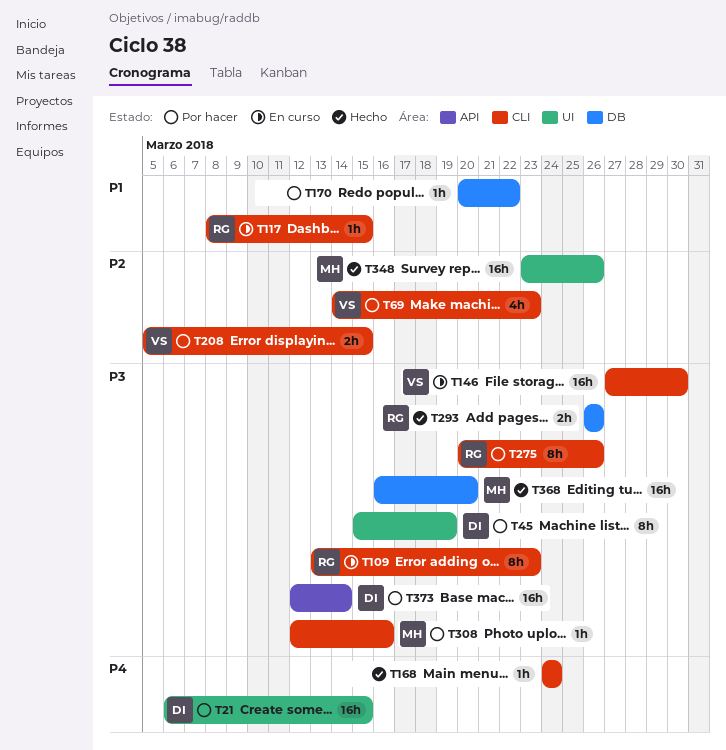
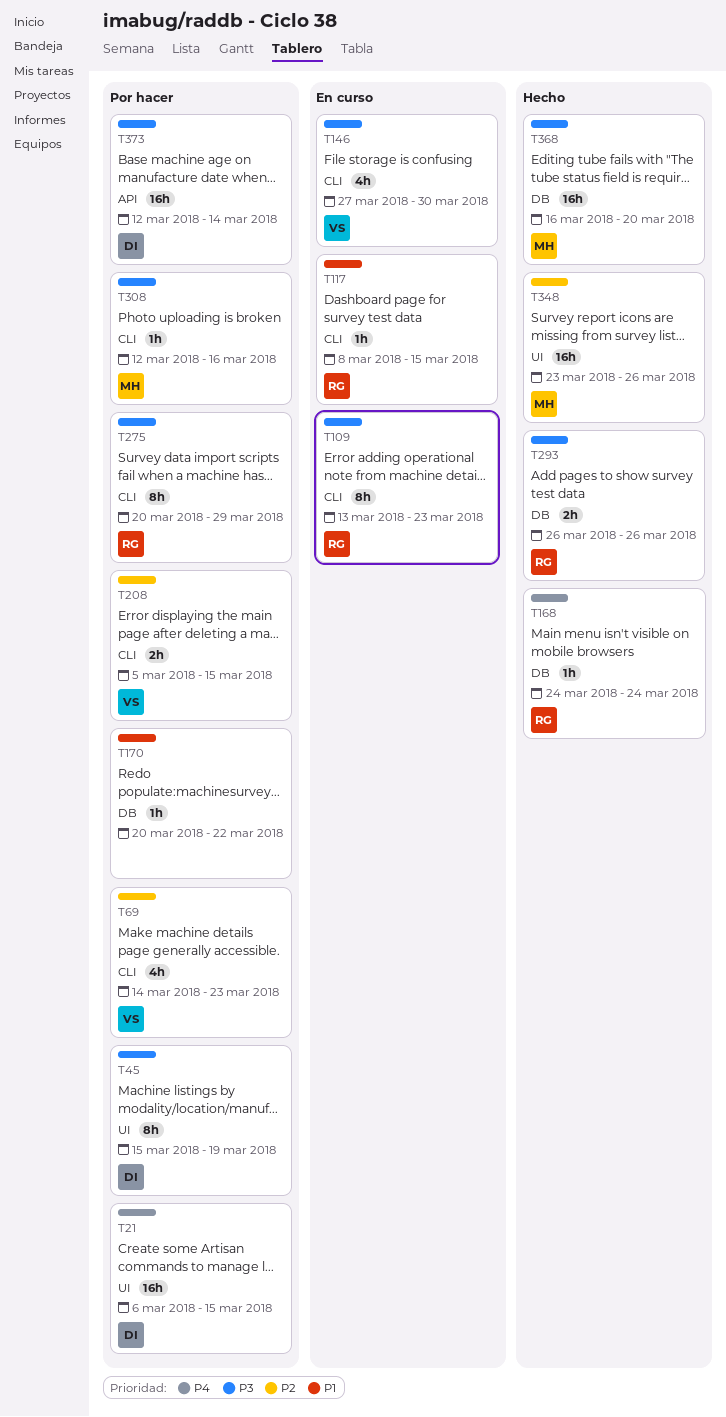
T146, estimate: 16h -> 4h
T168, owner: none -> RG
T168, label: CLI -> DB
T275, due: Mar 26 -> Mar 29

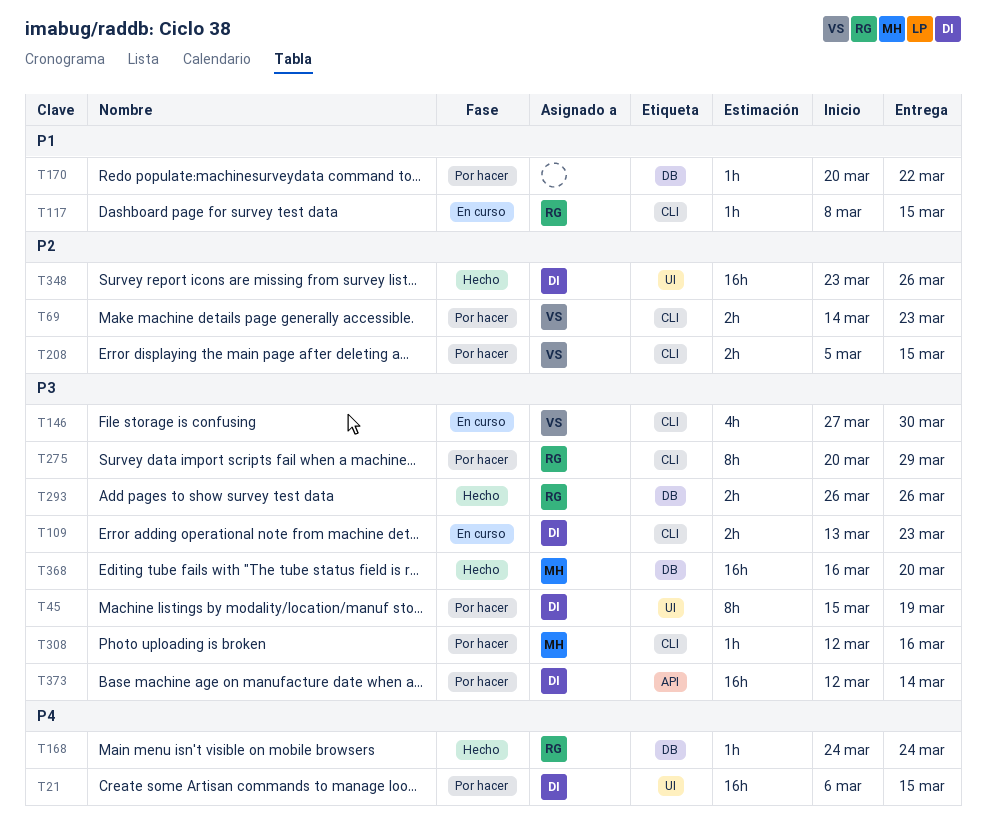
T69, estimate: 4h -> 2h
T109, owner: RG -> DI
T109, estimate: 8h -> 2h
T348, owner: MH -> DI

